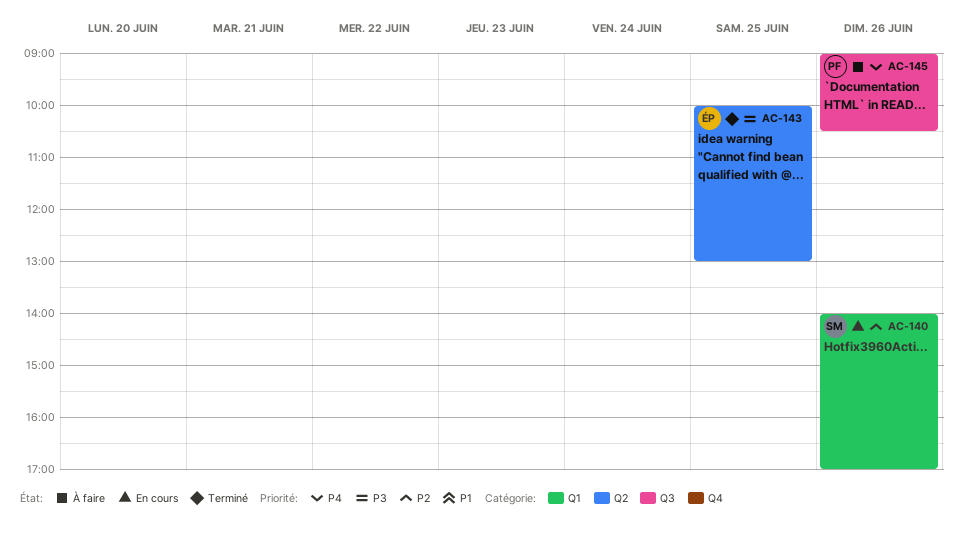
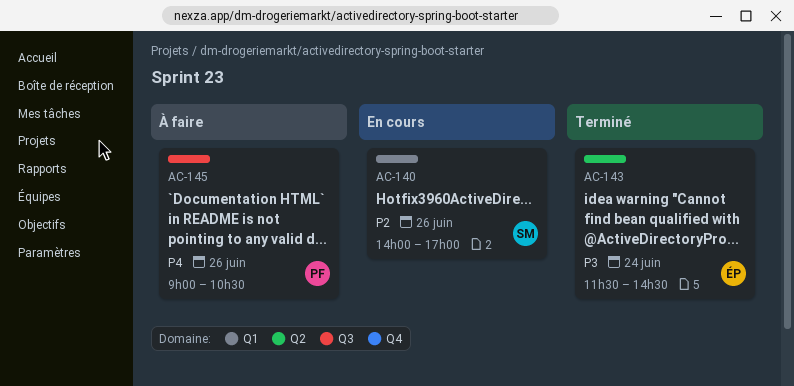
AC-143, day: Jun 25 -> Jun 24
AC-143, begins: 10:00 -> 11:30
AC-143, ends: 13:00 -> 14:30

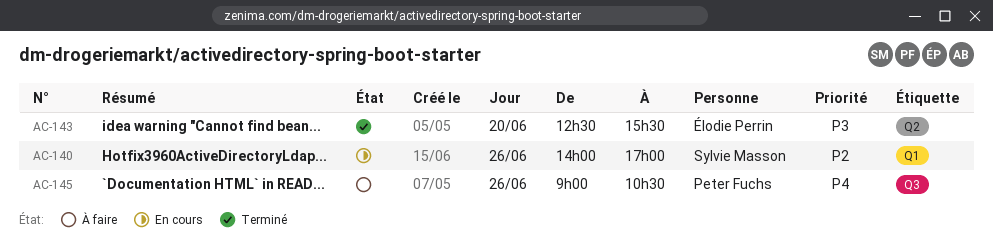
AC-143, day: Jun 24 -> Jun 20
AC-143, begins: 11:30 -> 12:30
AC-143, ends: 14:30 -> 15:30

